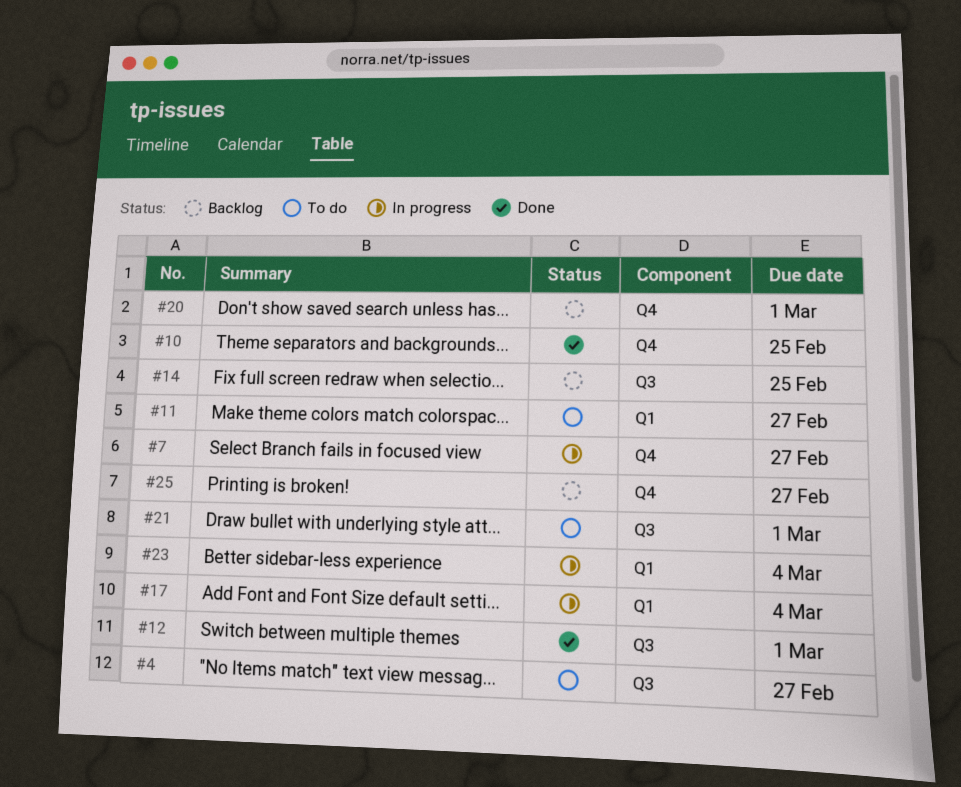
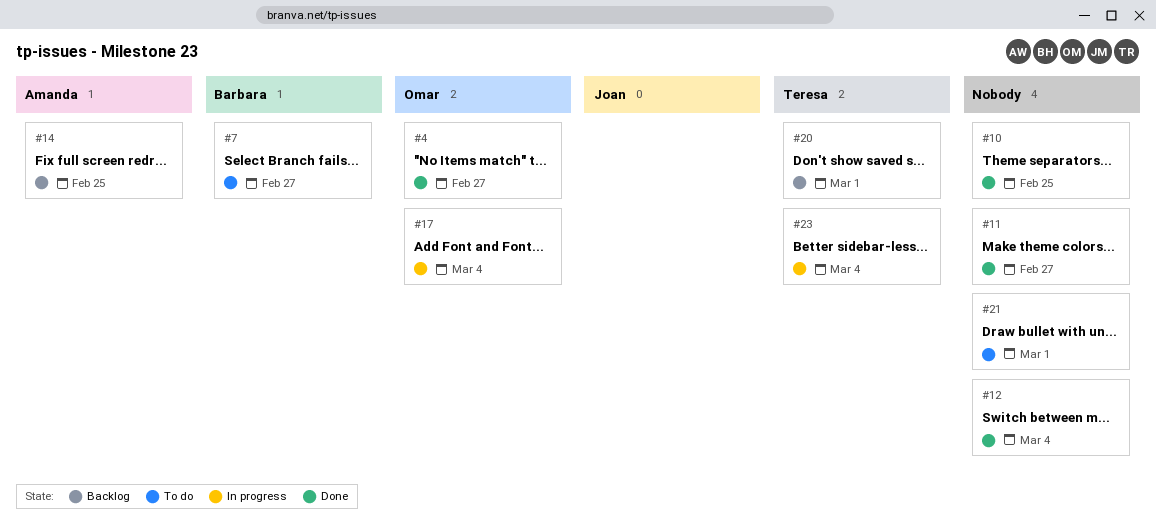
#4, status: To do -> Done
#7, status: In progress -> To do
#11, status: To do -> Done
#12, due: Mar 1 -> Mar 4
#25: present -> none

